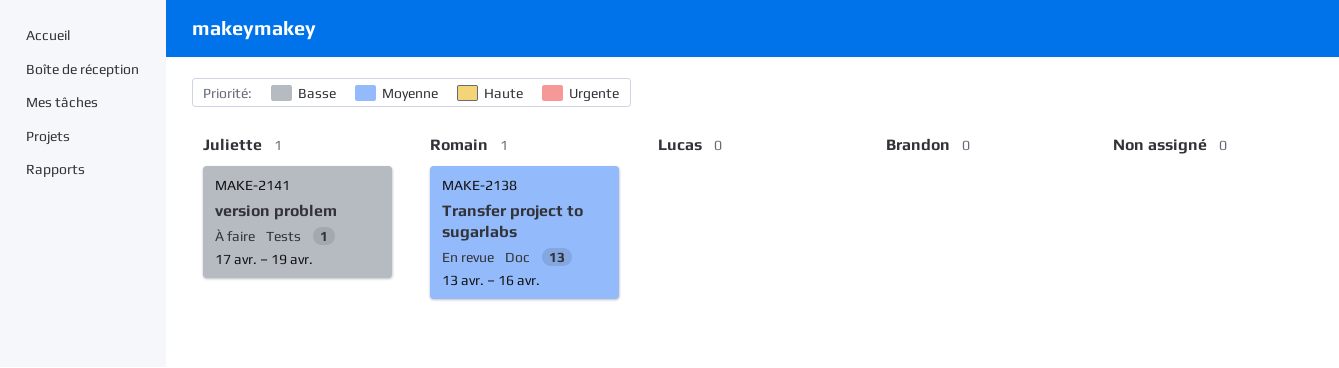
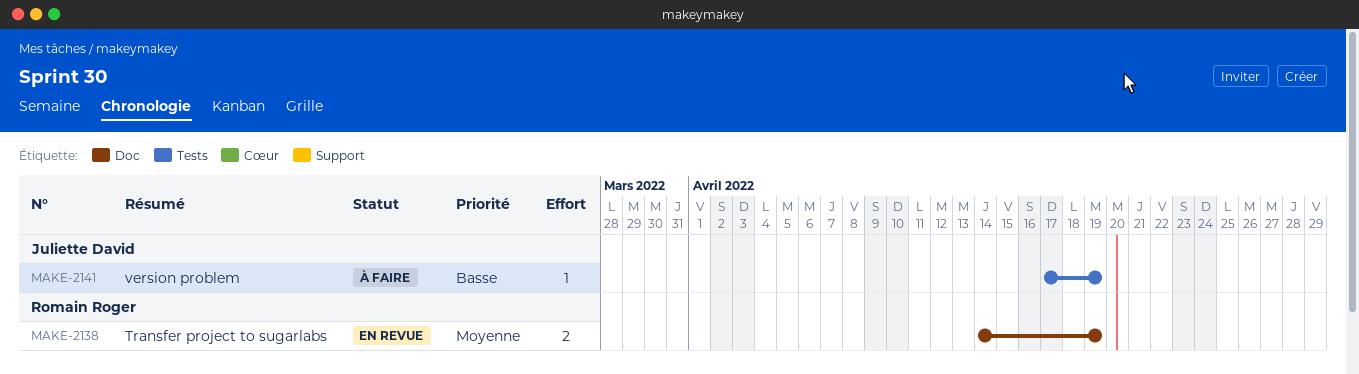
MAKE-2138, estimate: 13 -> 2
MAKE-2138, start: Apr 13 -> Apr 14
MAKE-2138, due: Apr 16 -> Apr 19

